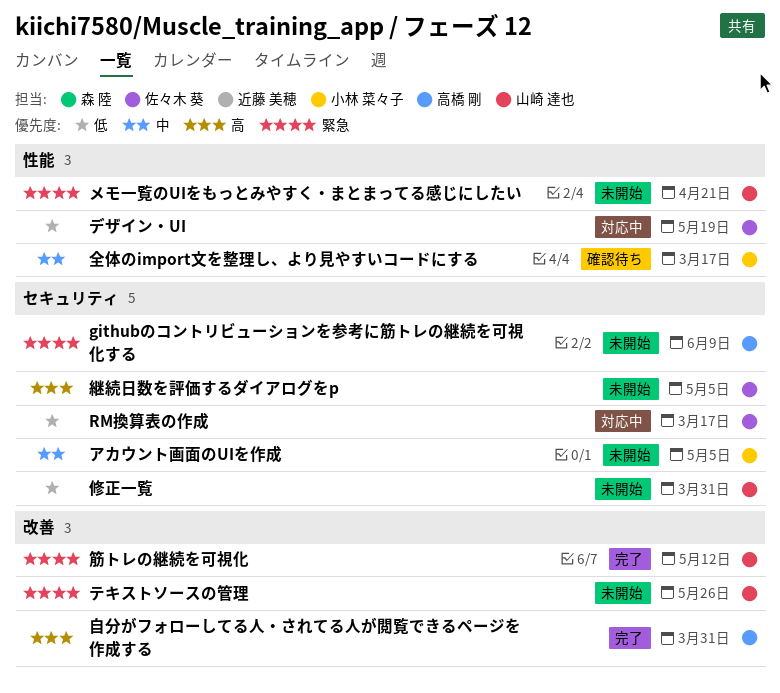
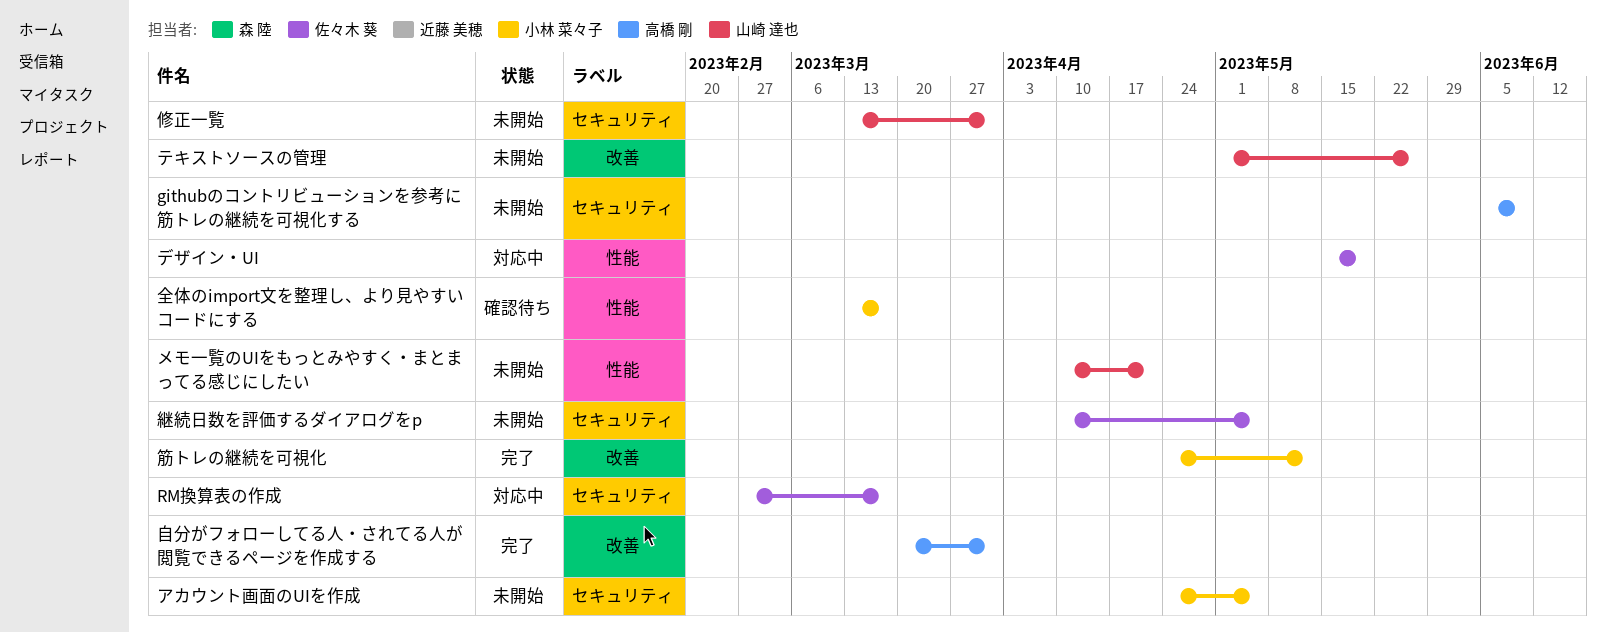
筋トレの継続を可視化, owner: 山崎 達也 -> 小林 菜々子

